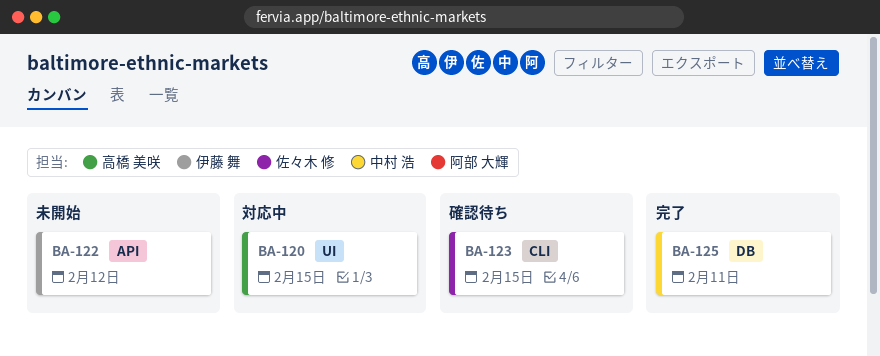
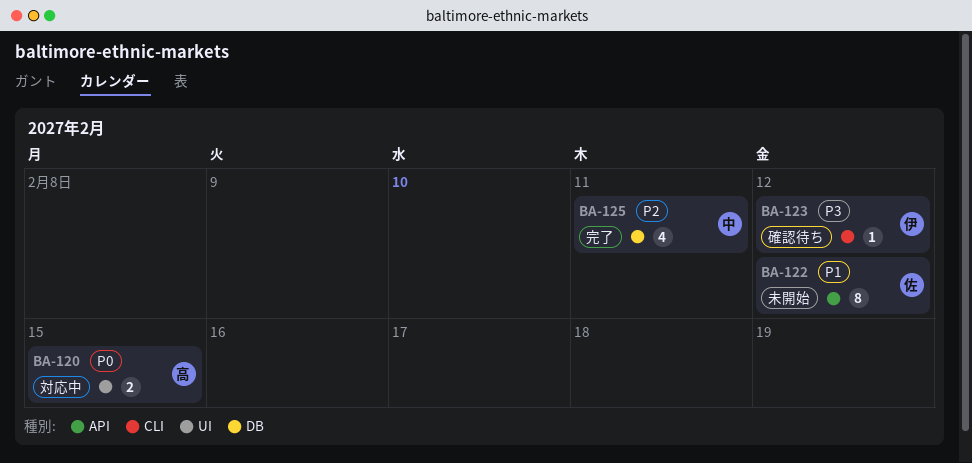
BA-122, owner: 伊藤 舞 -> 佐々木 修
BA-123, owner: 佐々木 修 -> 伊藤 舞
BA-123, due: Feb 15 -> Feb 12

